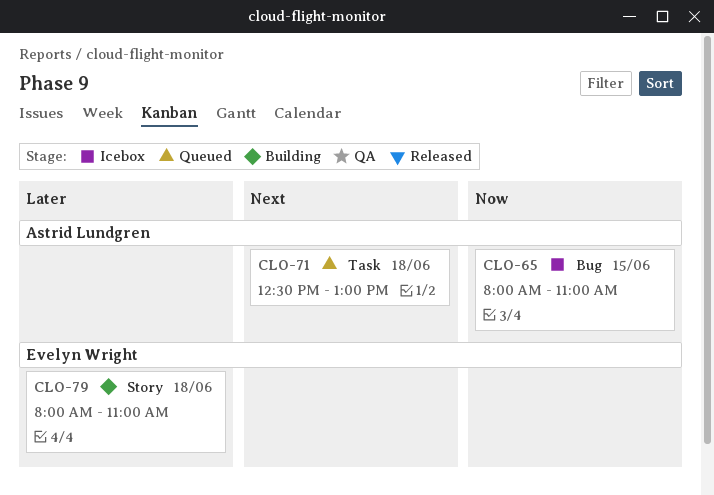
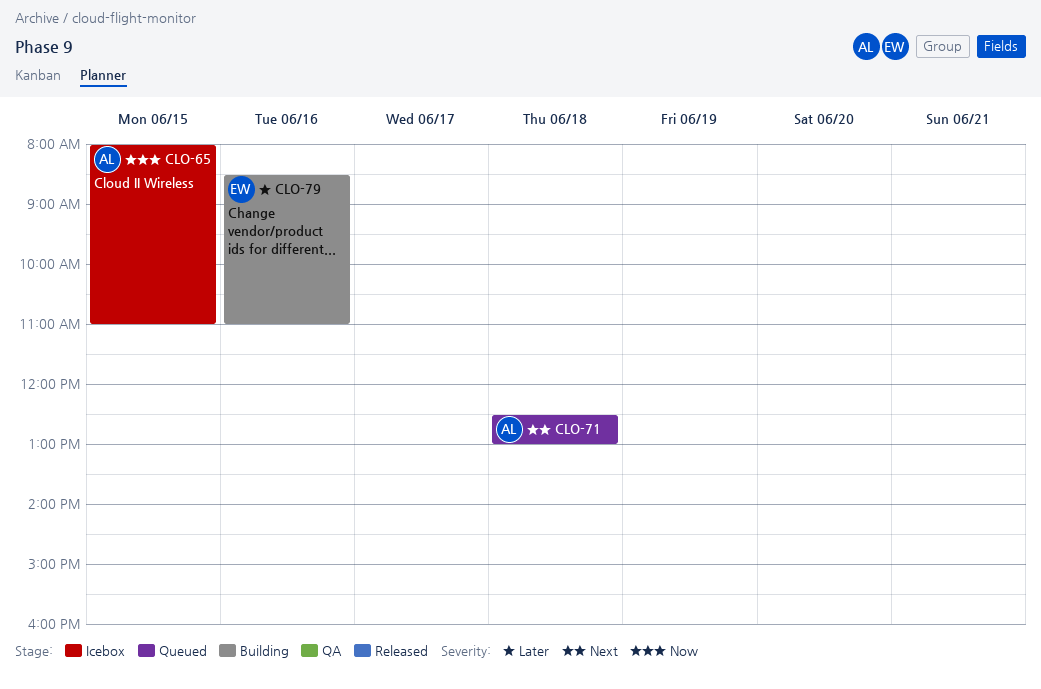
CLO-79, day: Jun 18 -> Jun 16
CLO-79, begins: 08:00 -> 08:30

